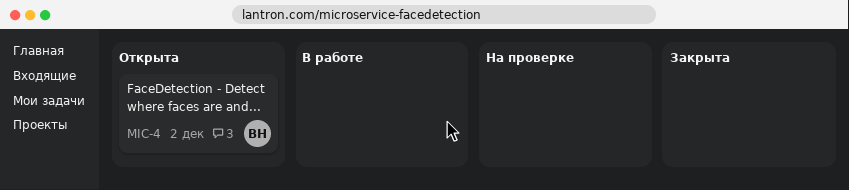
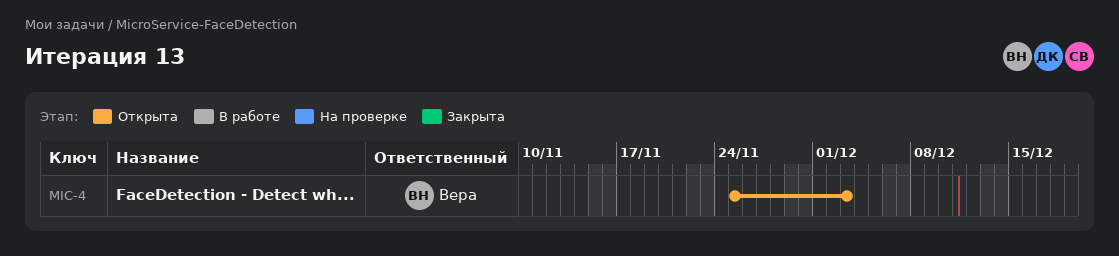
MIC-4, due: Dec 2 -> Dec 3

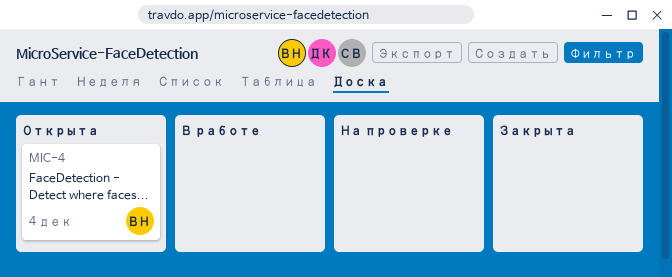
MIC-4, due: Dec 3 -> Dec 4

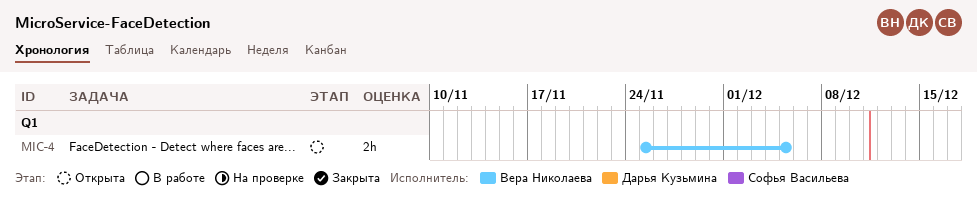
MIC-4, due: Dec 4 -> Dec 5

